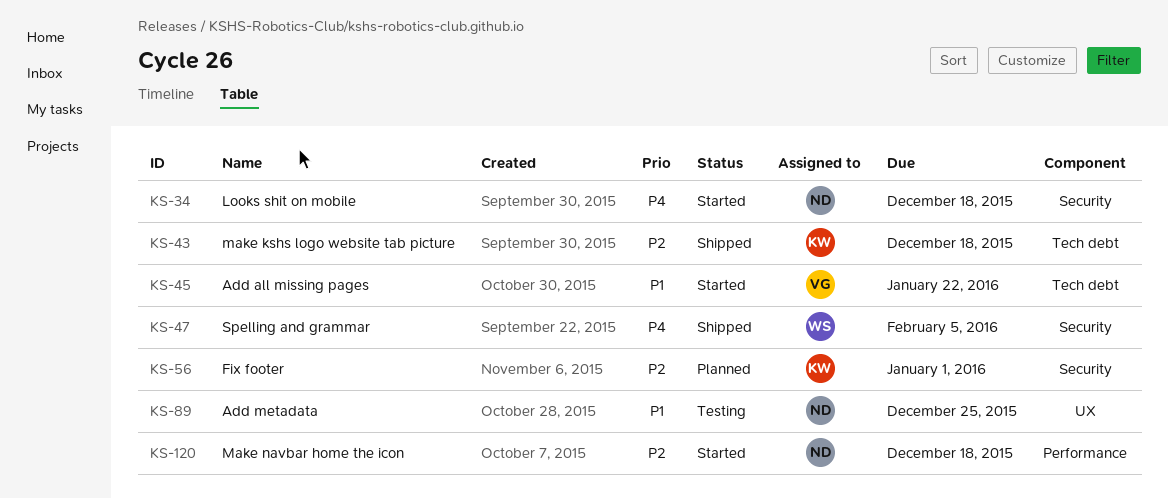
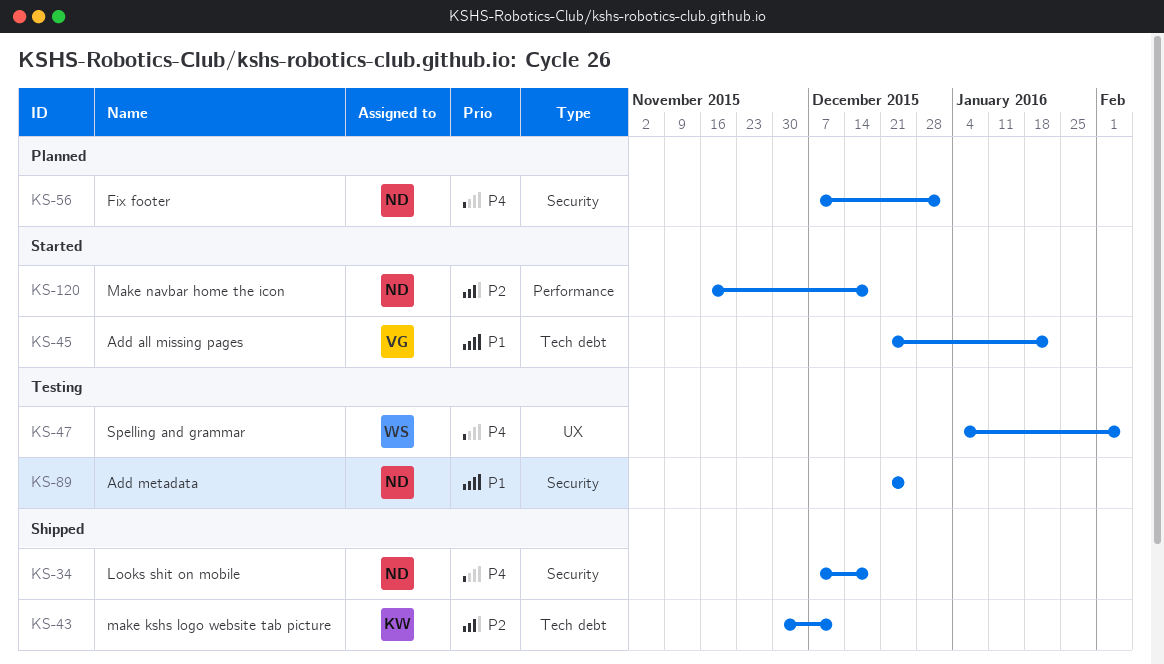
KS-34, status: Started -> Shipped
KS-43, due: Dec 18 -> Dec 11
KS-47, status: Shipped -> Testing
KS-47, label: Security -> UX
KS-56, owner: KW -> ND
KS-56, priority: P2 -> P4
KS-89, label: UX -> Security

